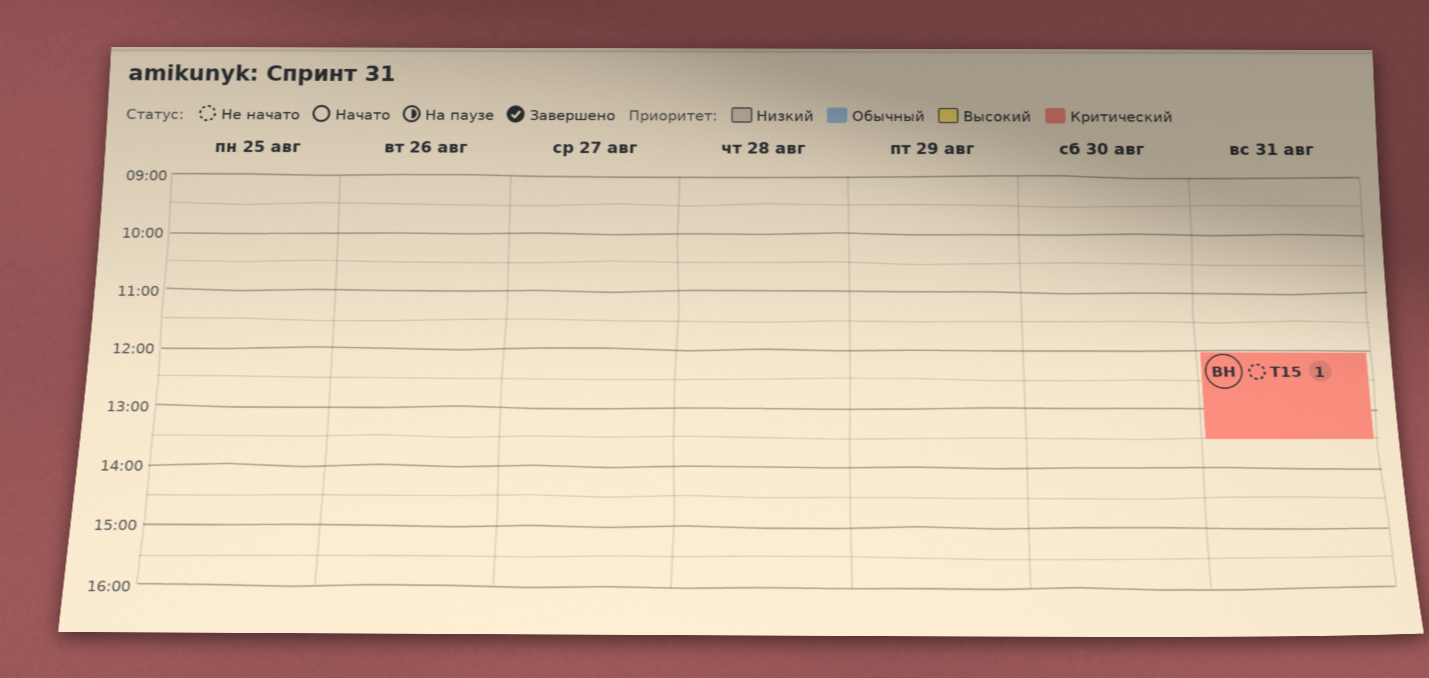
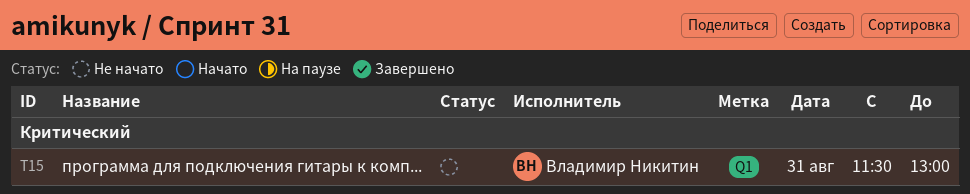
T15, begins: 12:00 -> 11:30
T15, ends: 13:30 -> 13:00

